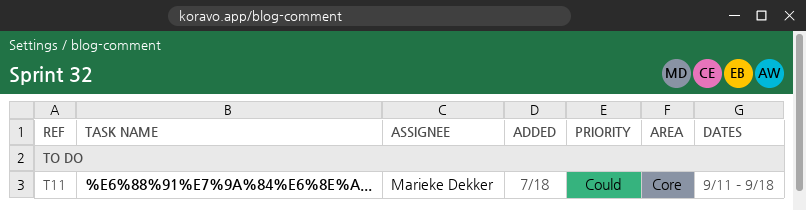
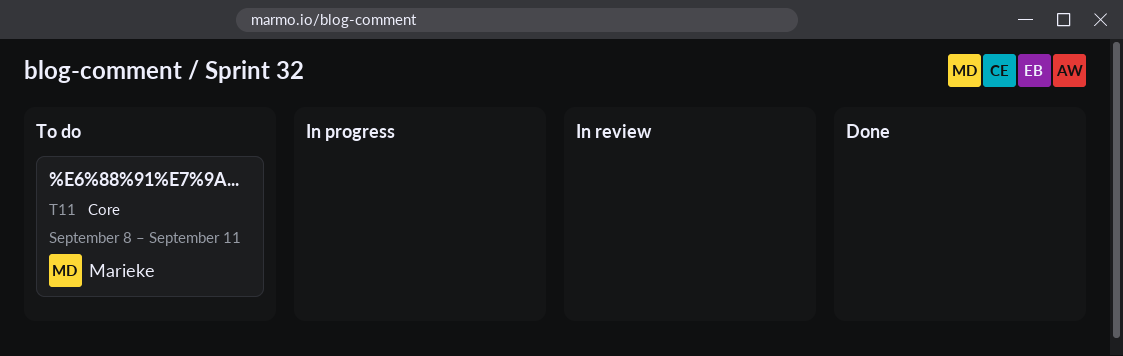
T11, start: Sep 11 -> Sep 8
T11, due: Sep 18 -> Sep 11

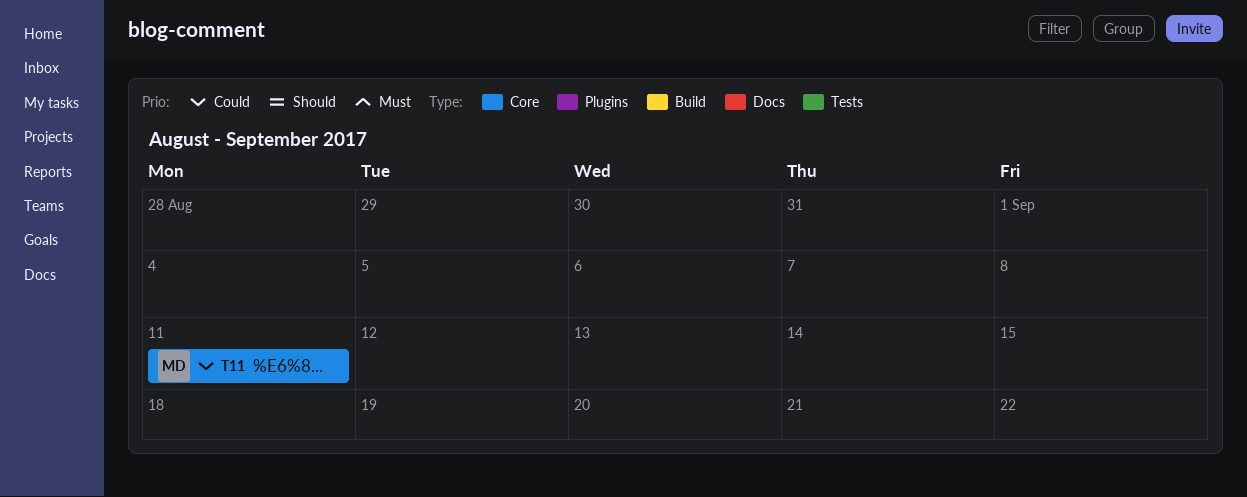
T11, start: Sep 8 -> Sep 11

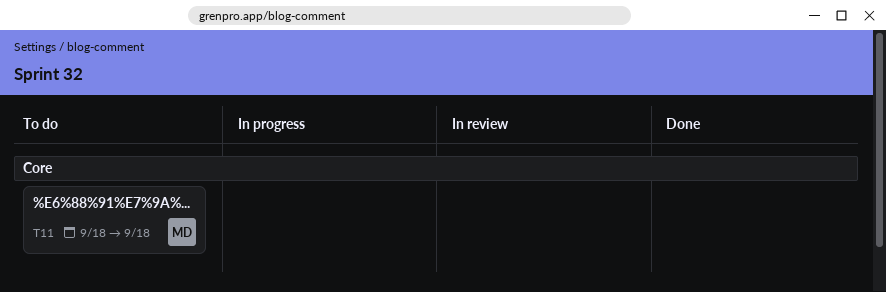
T11, start: Sep 11 -> Sep 18
T11, due: Sep 11 -> Sep 18

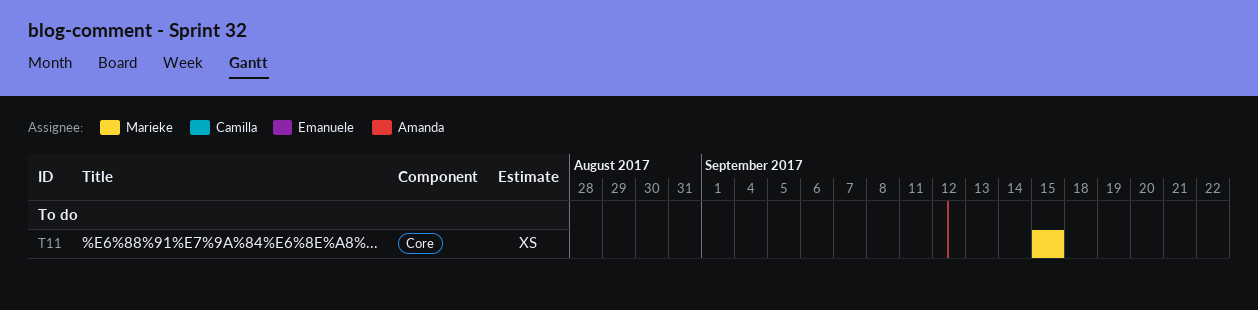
T11, start: Sep 18 -> Sep 15
T11, due: Sep 18 -> Sep 15

